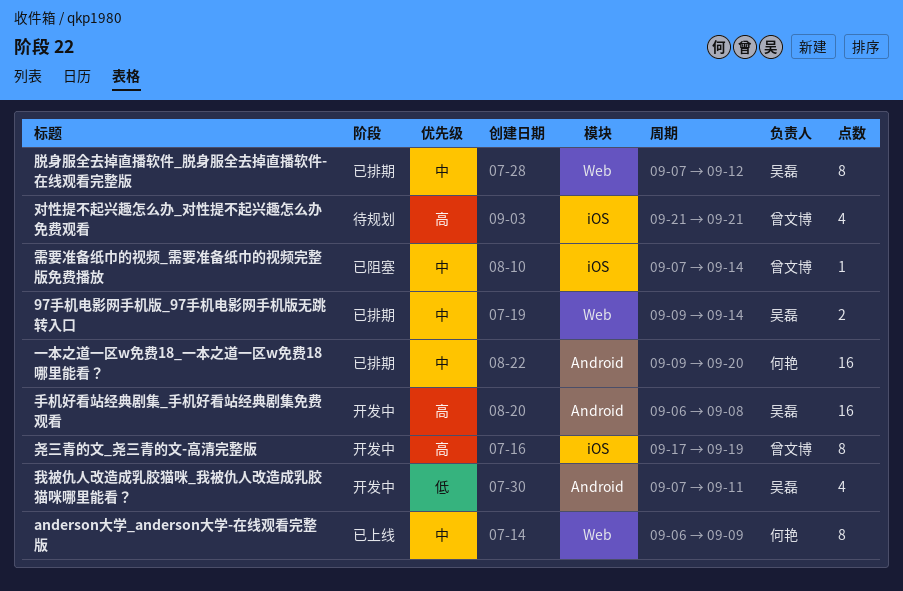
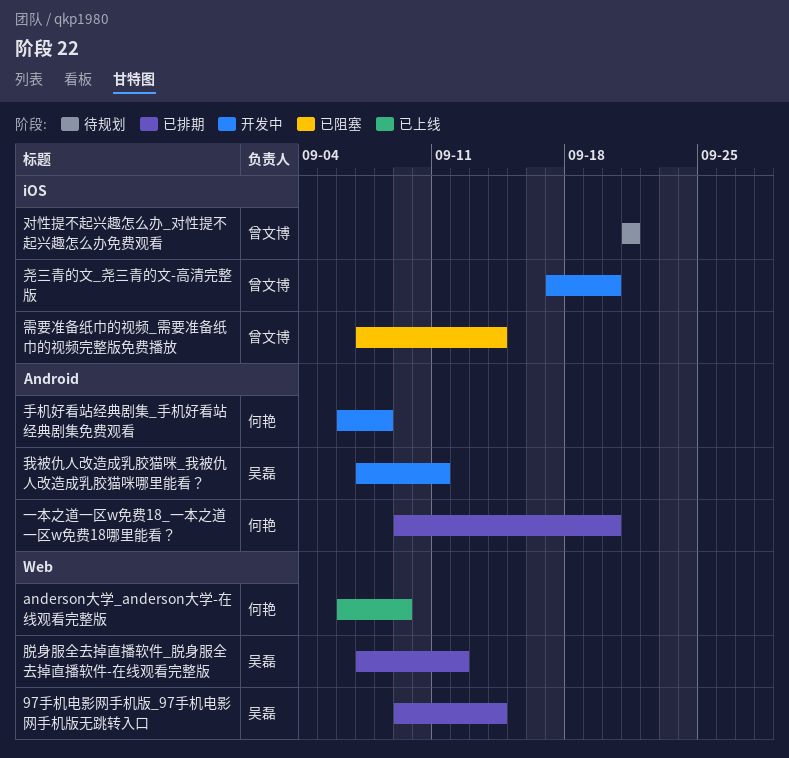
尧三青的文_尧三青的文-高清完整版, due: Sep 19 -> Sep 20
手机好看站经典剧集_手机好看站经典剧集免费观看, owner: 吴磊 -> 何艳

